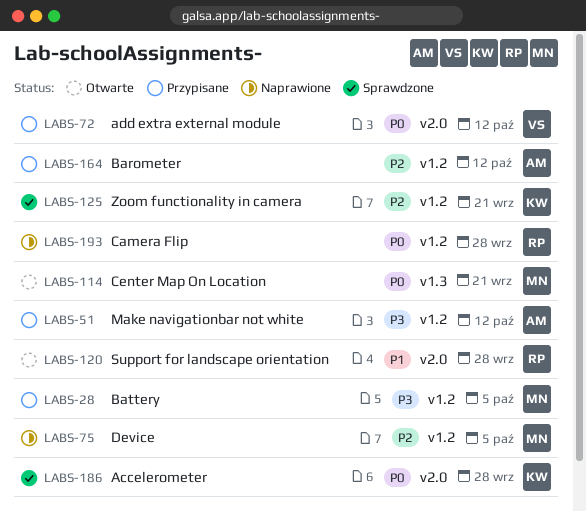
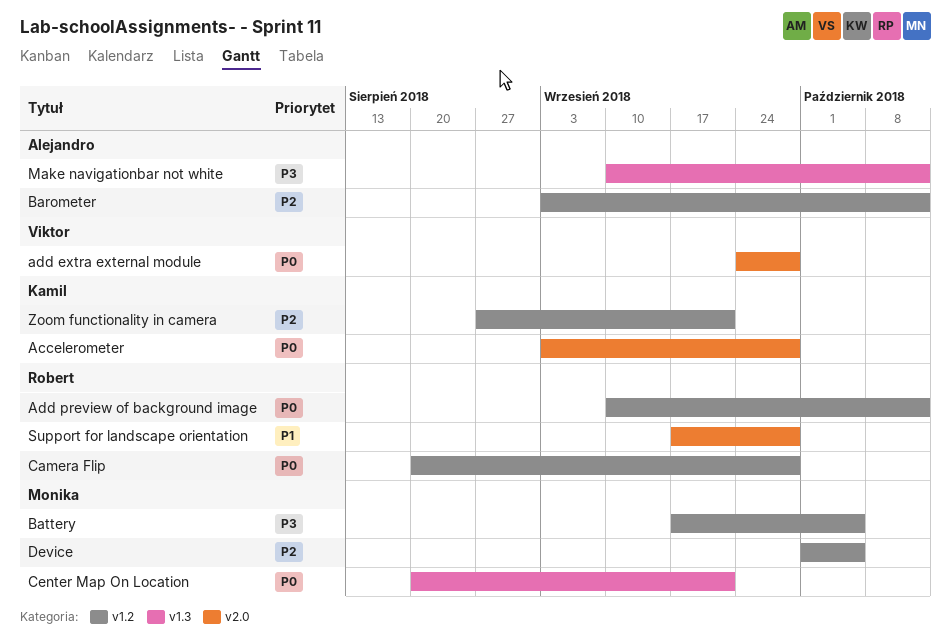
add extra external module, due: Oct 12 -> Sep 28
Add preview of background image: none -> present
Make navigationbar not white, label: v1.2 -> v1.3

